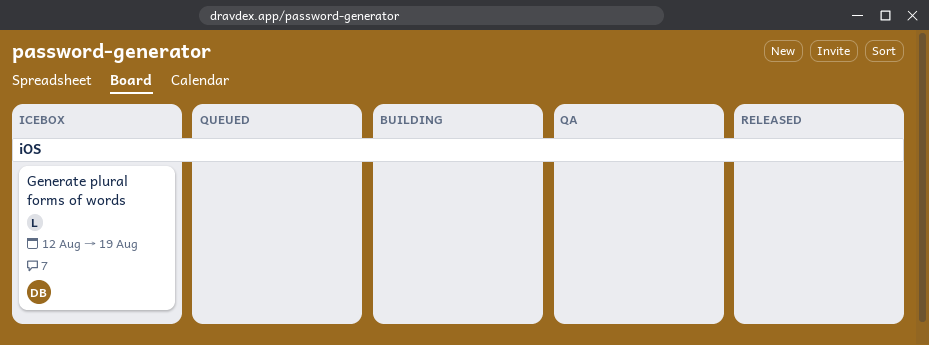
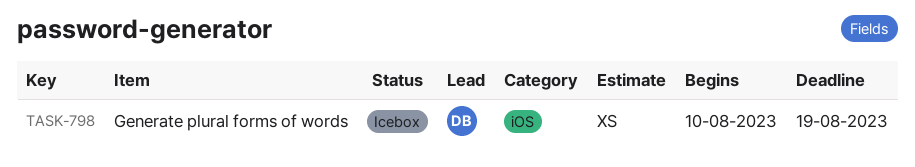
Generate plural forms of words, estimate: L -> XS
Generate plural forms of words, start: Aug 12 -> Aug 10

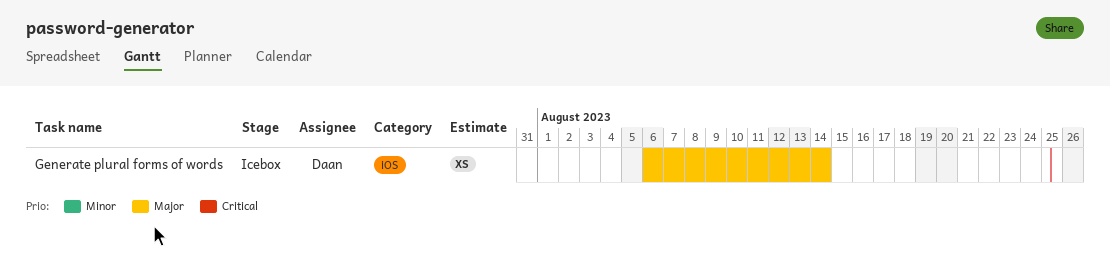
Generate plural forms of words, start: Aug 10 -> Aug 6
Generate plural forms of words, due: Aug 19 -> Aug 14

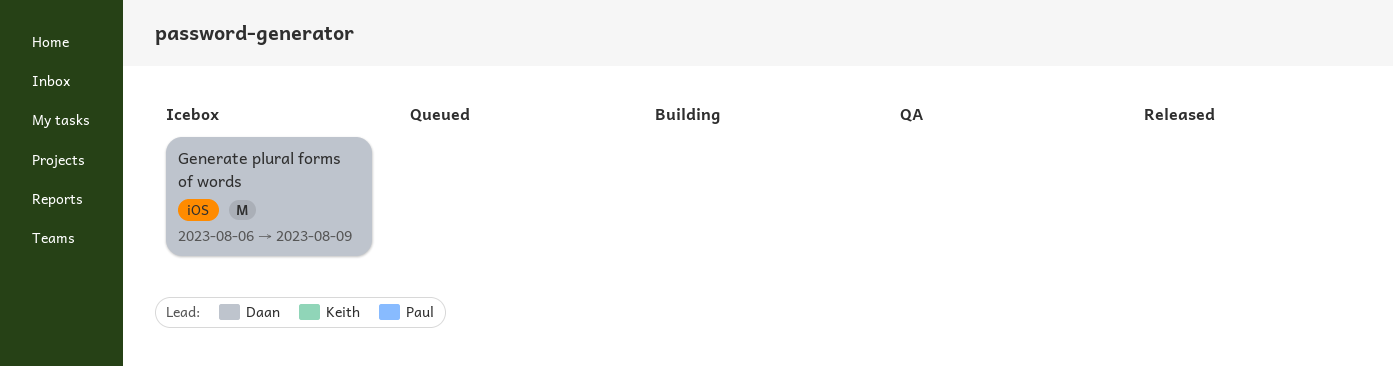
Generate plural forms of words, estimate: XS -> M
Generate plural forms of words, due: Aug 14 -> Aug 9

